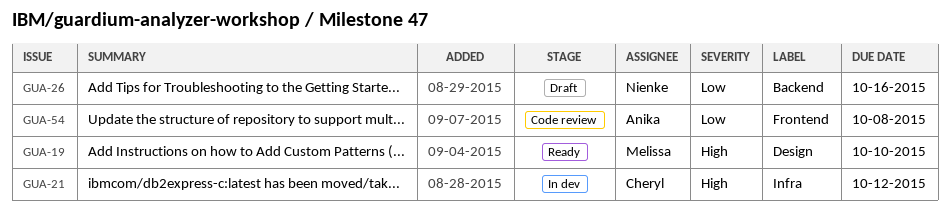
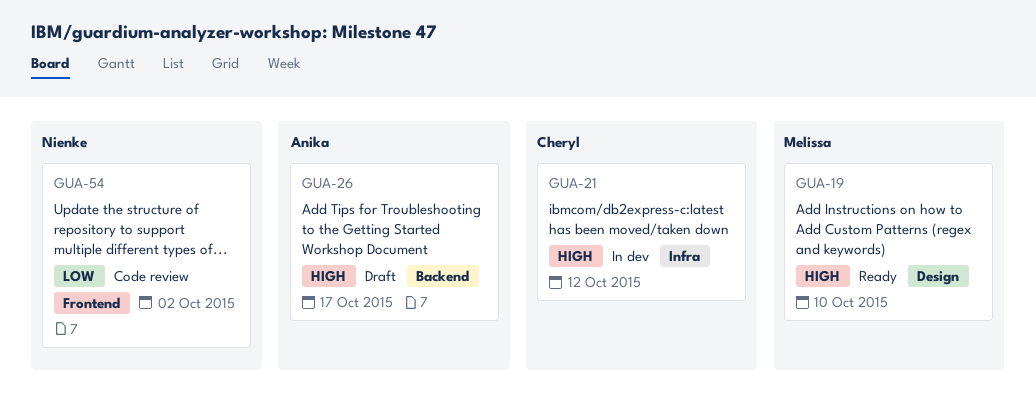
GUA-26, owner: Nienke -> Anika
GUA-26, priority: Low -> High
GUA-26, due: Oct 16 -> Oct 17
GUA-54, owner: Anika -> Nienke
GUA-54, due: Oct 8 -> Oct 2

